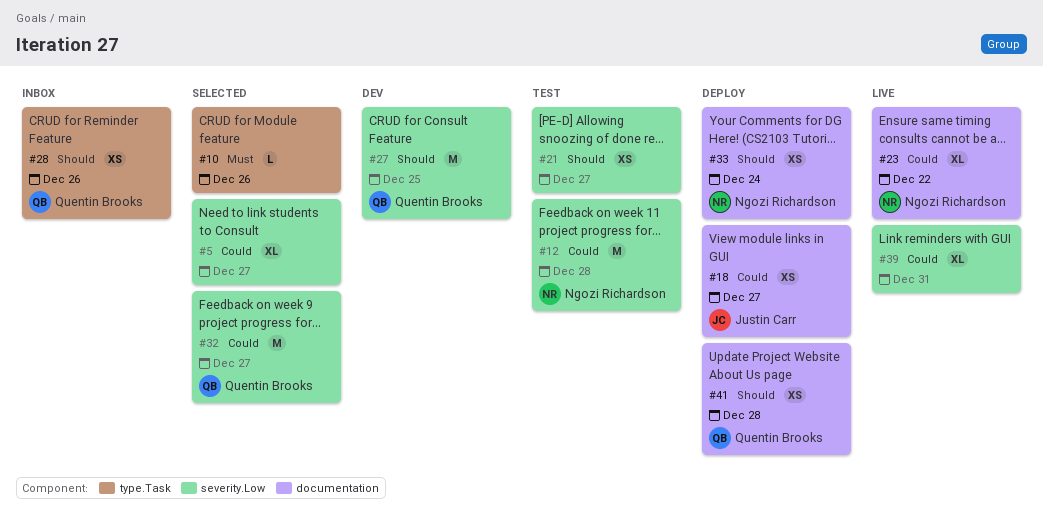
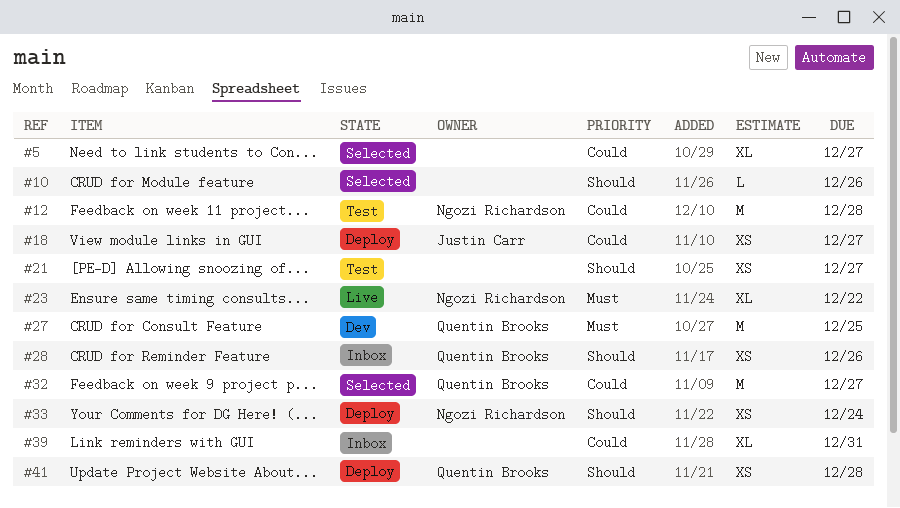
#10, priority: Must -> Should
#23, priority: Could -> Must
#27, priority: Should -> Must
#39, status: Live -> Inbox

